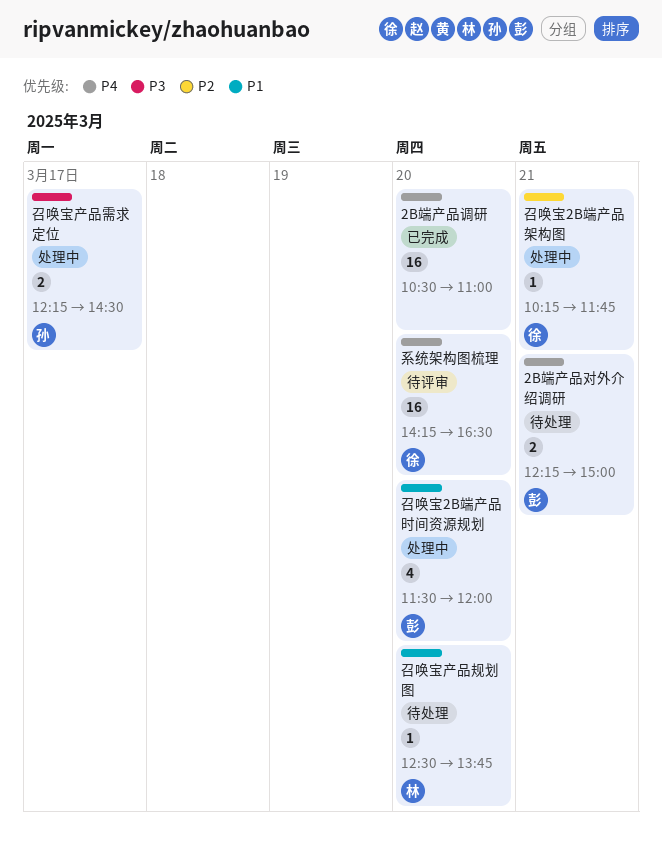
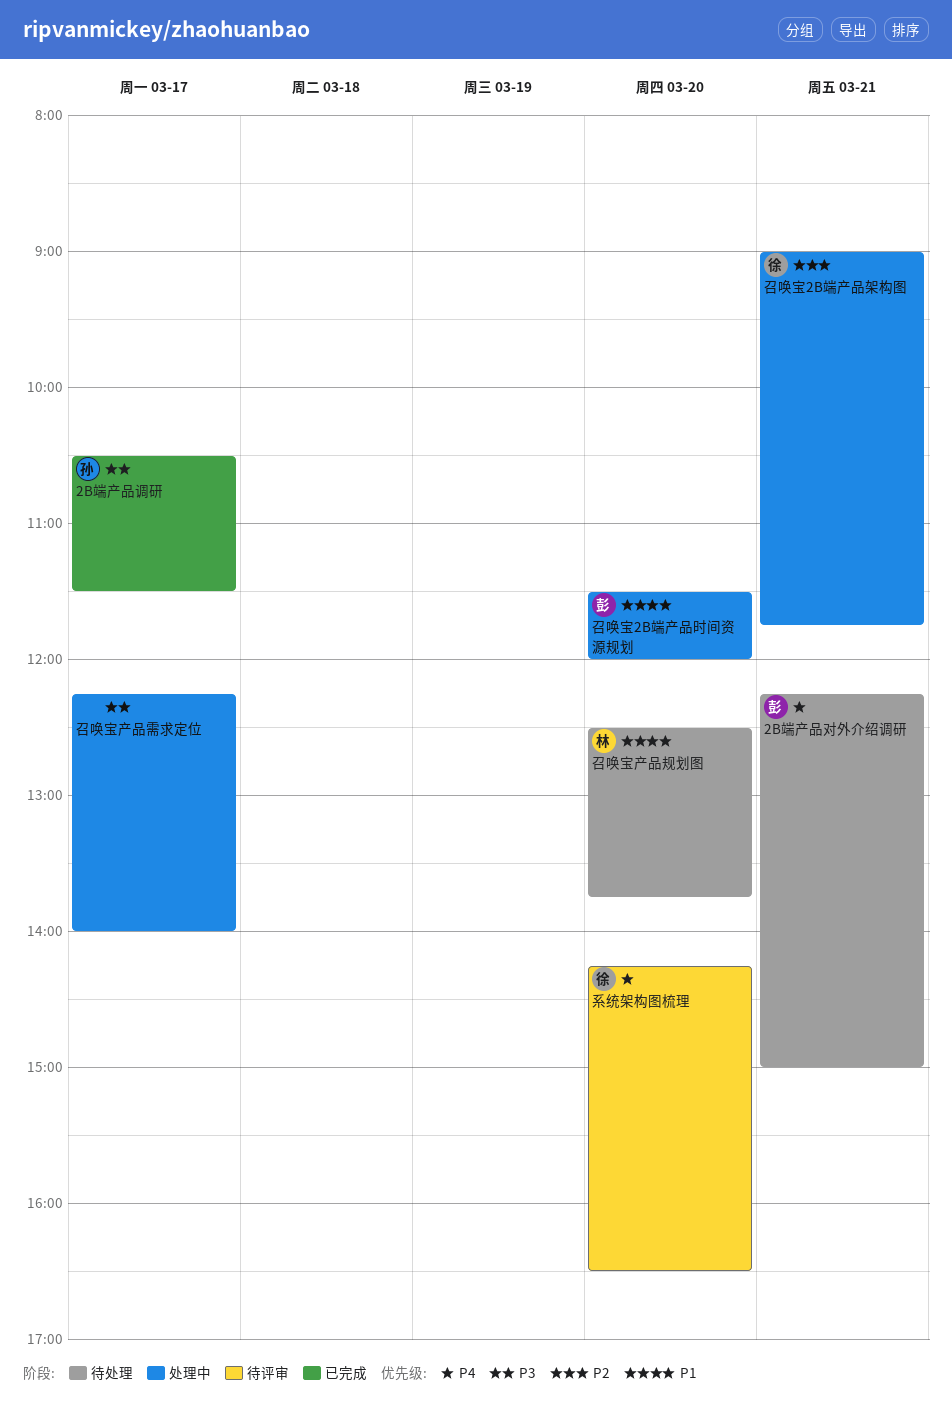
2B端产品调研, owner: none -> 孙
2B端产品调研, priority: P4 -> P3
2B端产品调研, day: Mar 20 -> Mar 17
2B端产品调研, ends: 11:00 -> 11:30
召唤宝2B端产品架构图, begins: 10:15 -> 09:00
召唤宝产品需求定位, owner: 孙 -> none
召唤宝产品需求定位, ends: 14:30 -> 14:00

